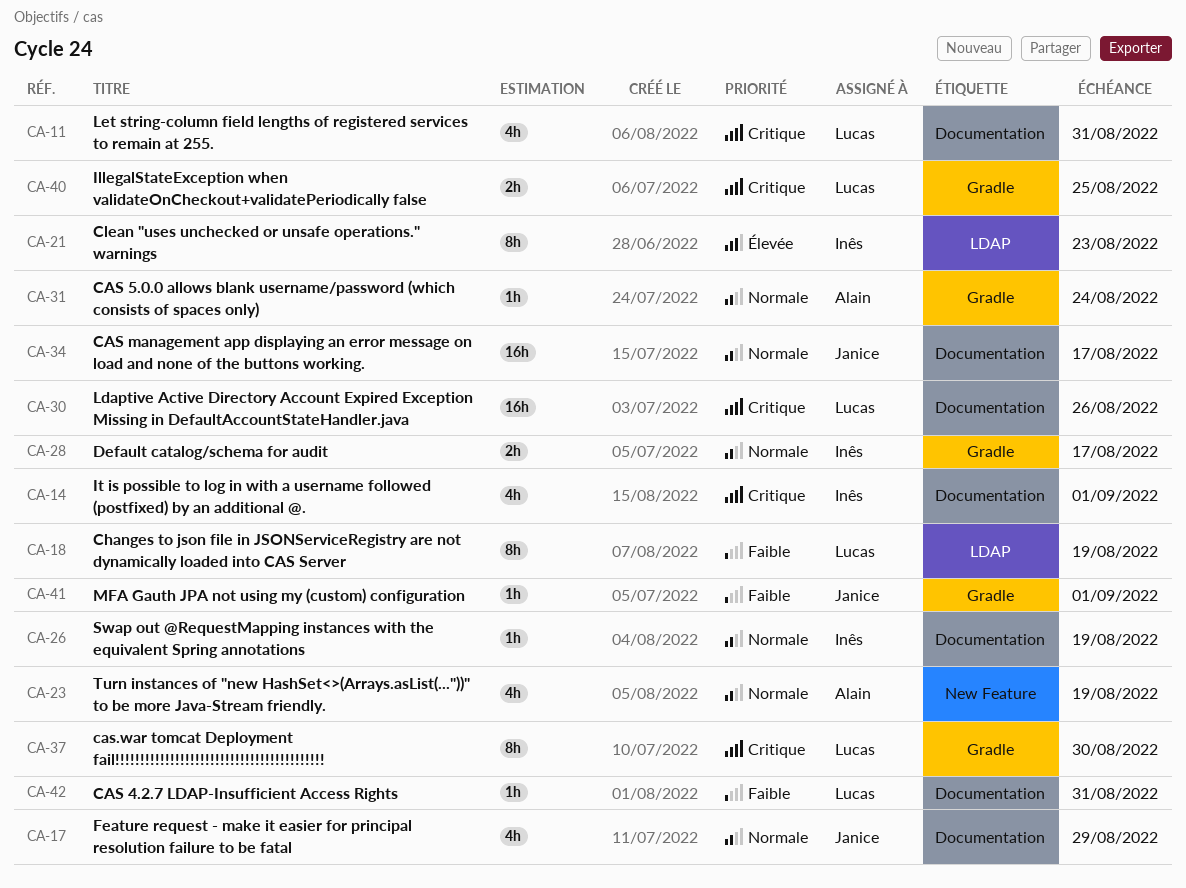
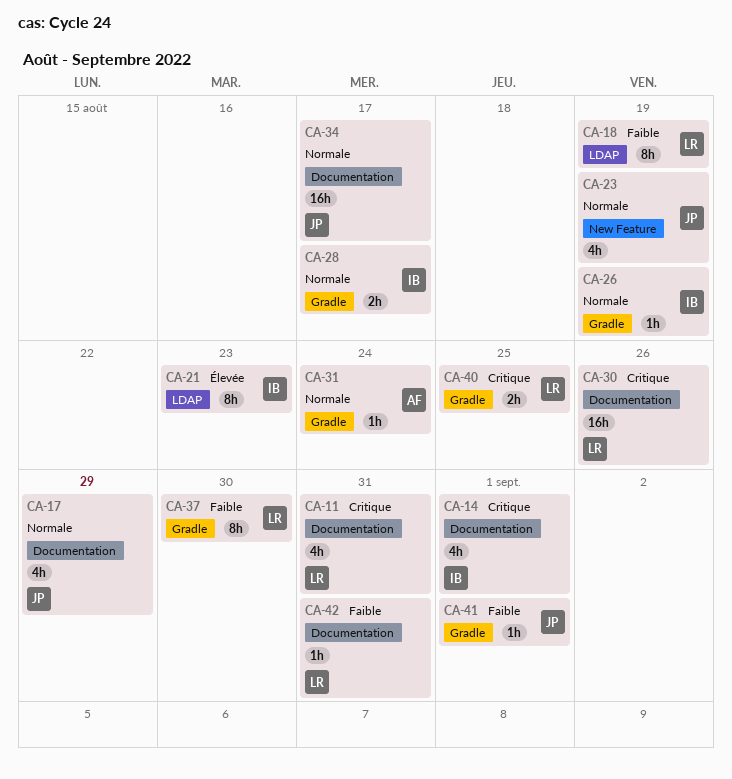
CA-23, owner: Alain -> Janice
CA-26, label: Documentation -> Gradle
CA-37, priority: Critique -> Faible

